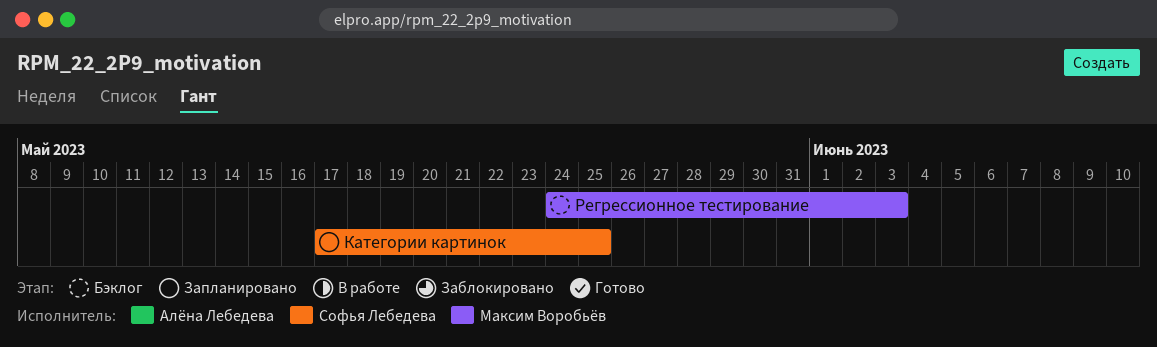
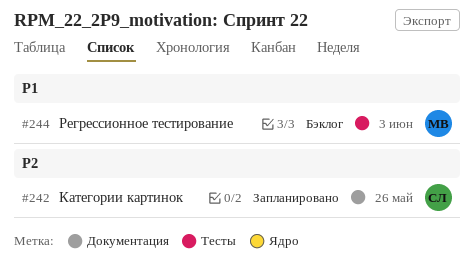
Категории картинок, due: May 25 -> May 26

